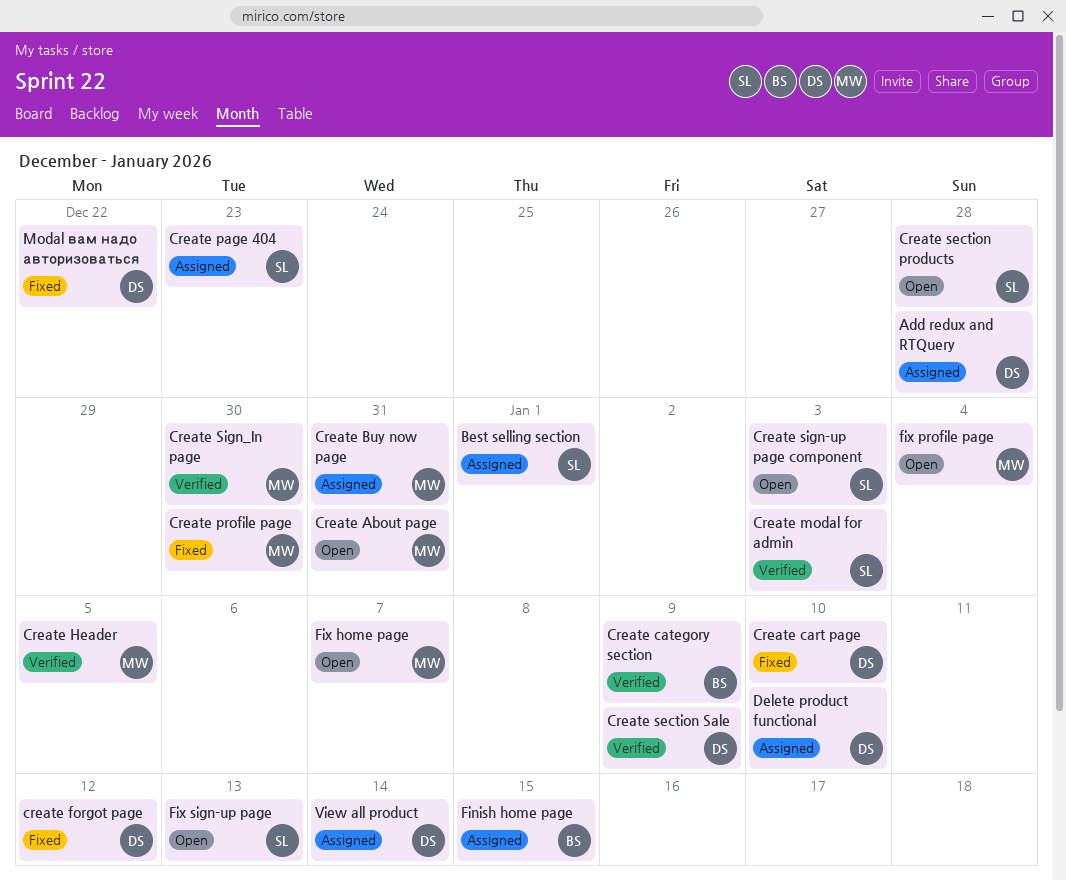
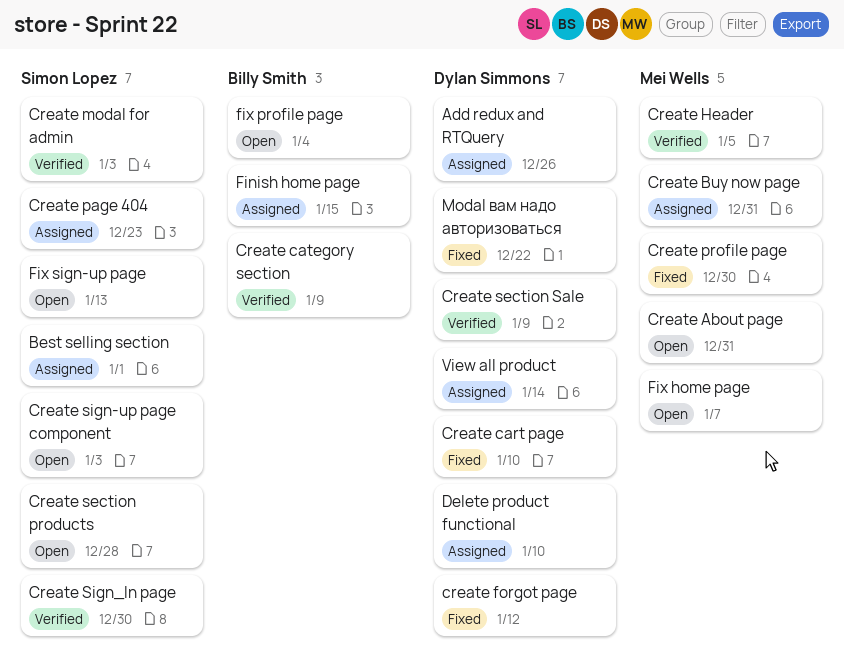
Add redux and RTQuery, due: Dec 28 -> Dec 26
Create Sign_In page, owner: Mei Wells -> Simon Lopez
fix profile page, owner: Mei Wells -> Billy Smith

